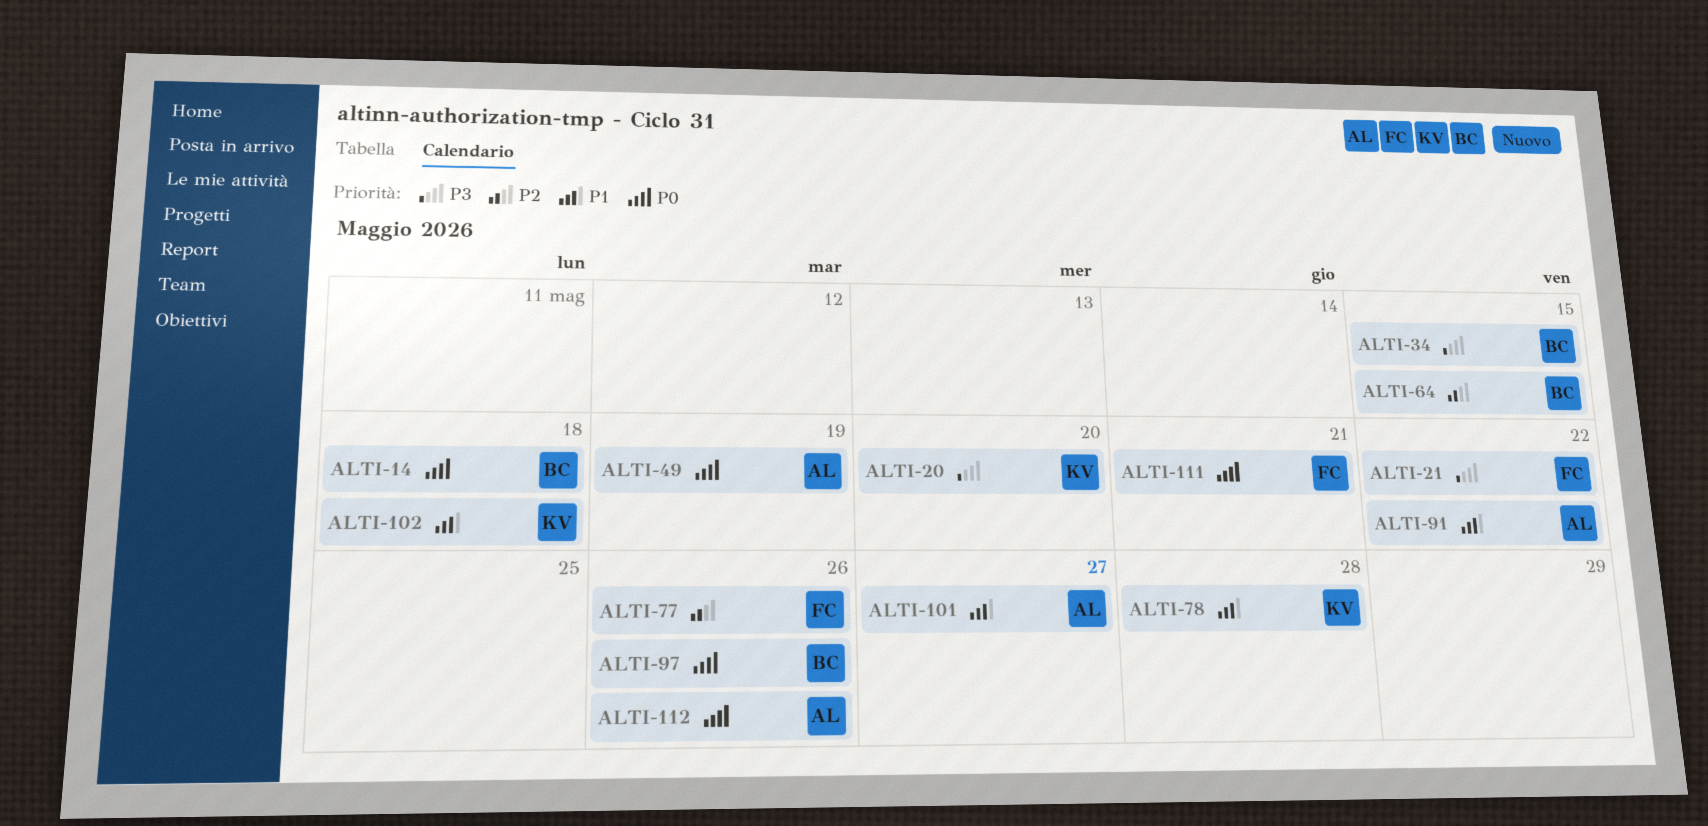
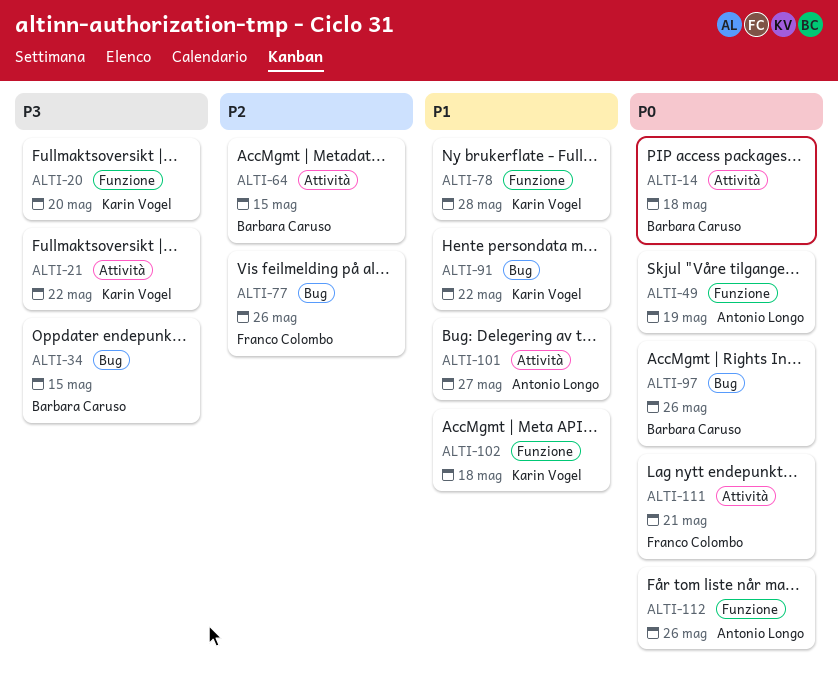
ALTI-21, owner: Franco Colombo -> Karin Vogel
ALTI-91, owner: Antonio Longo -> Karin Vogel

